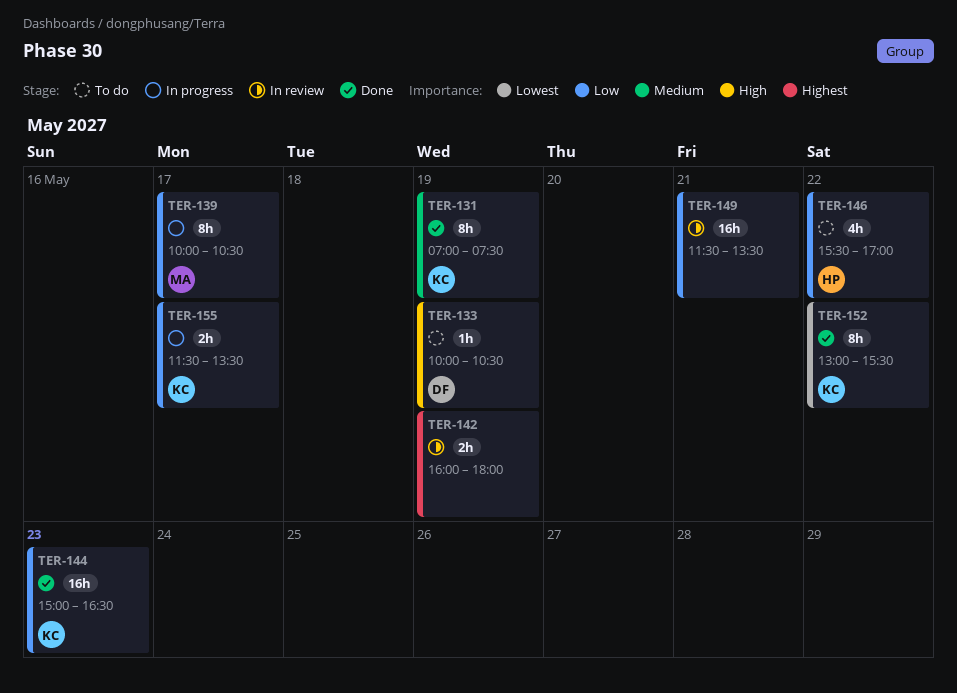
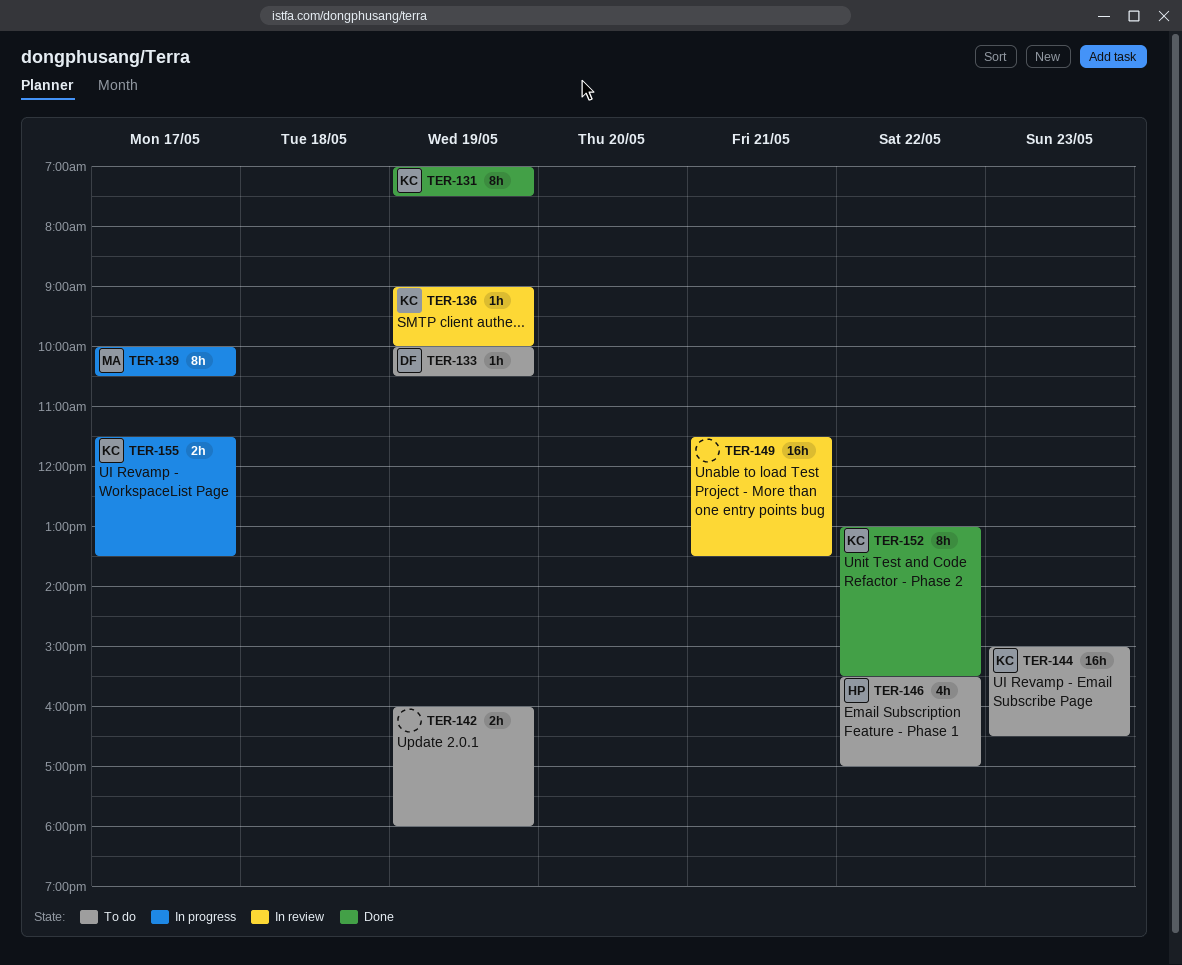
TER-136: none -> present
TER-142, status: In review -> To do
TER-144, status: Done -> To do

